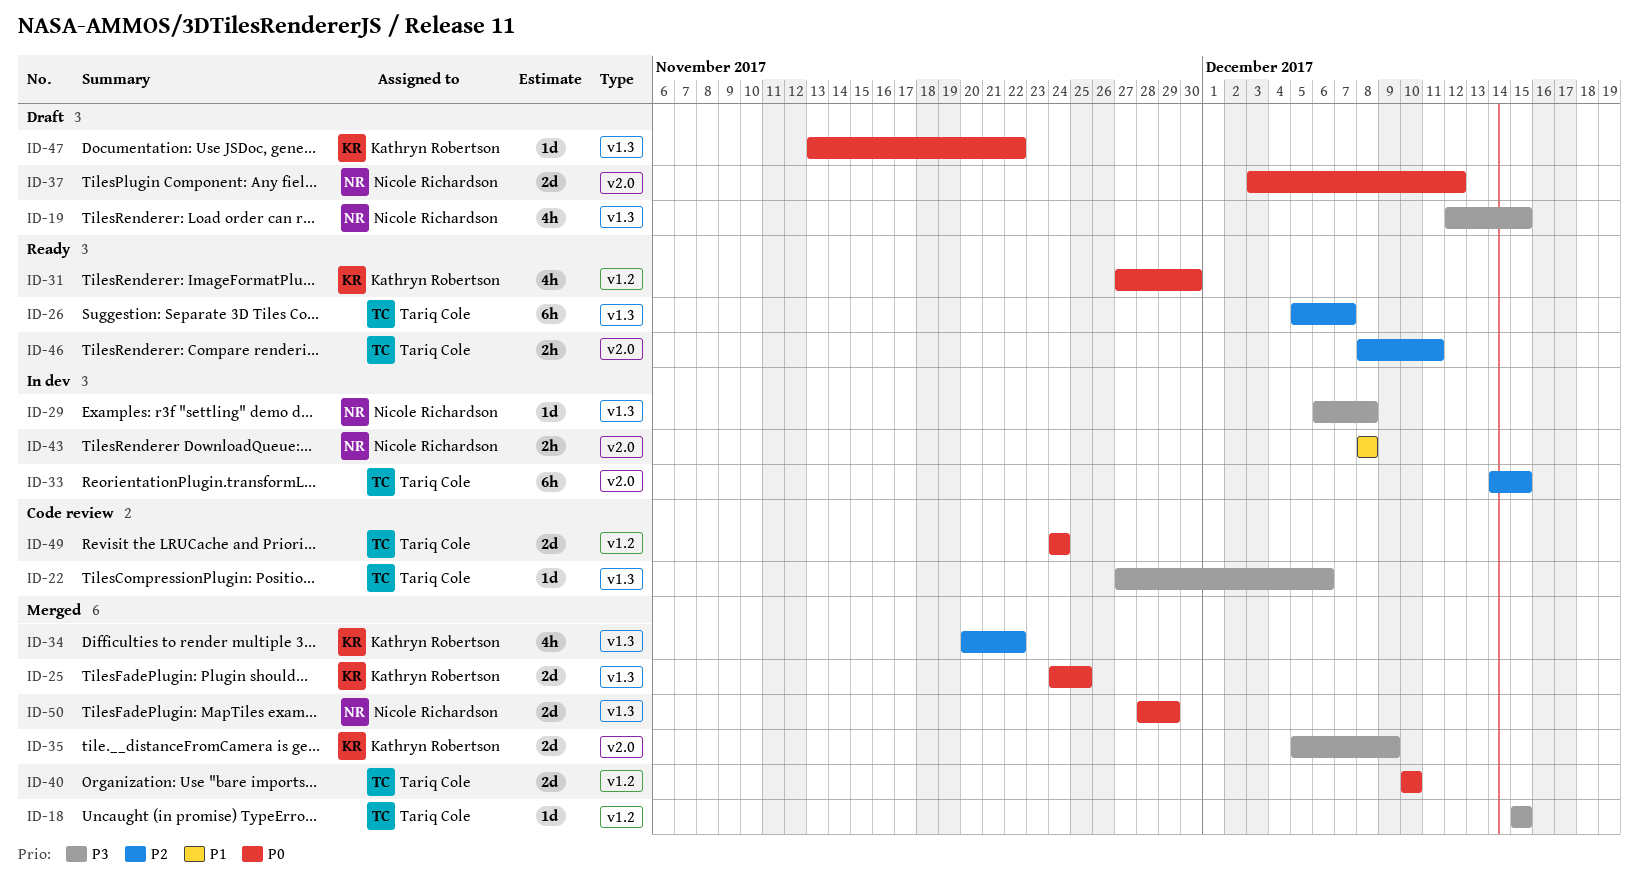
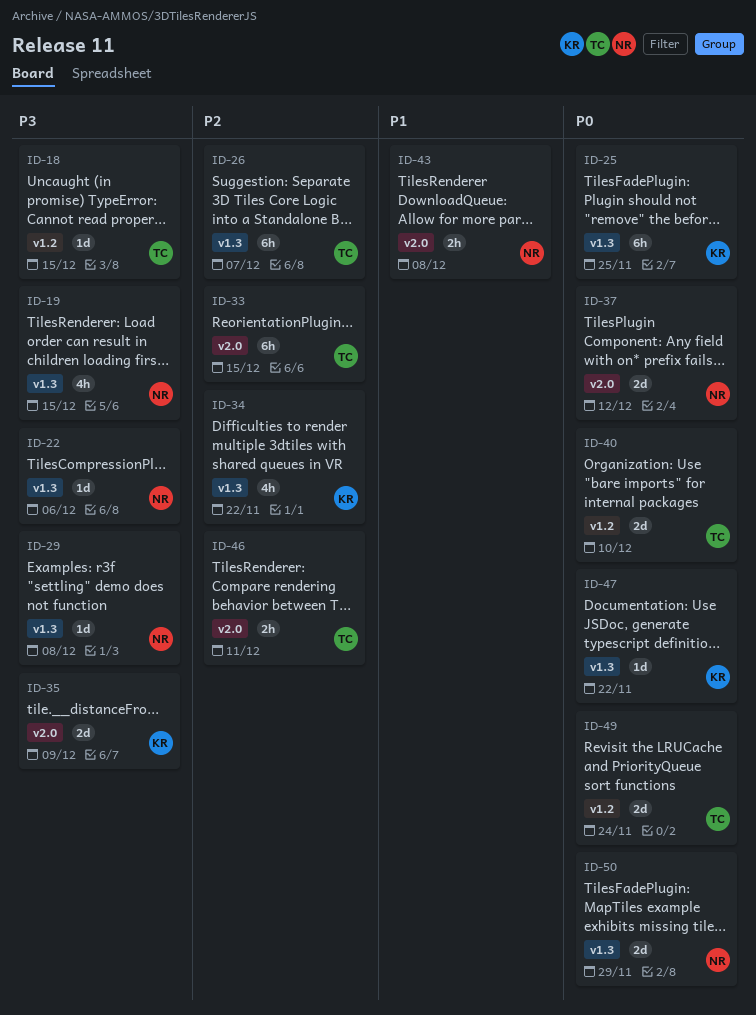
ID-22, owner: Tariq Cole -> Nicole Richardson
ID-25, estimate: 2d -> 6h
ID-31: present -> none

